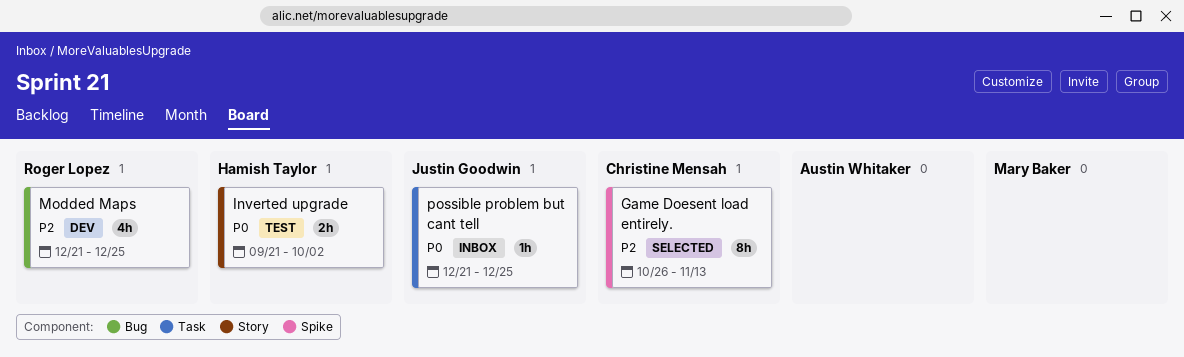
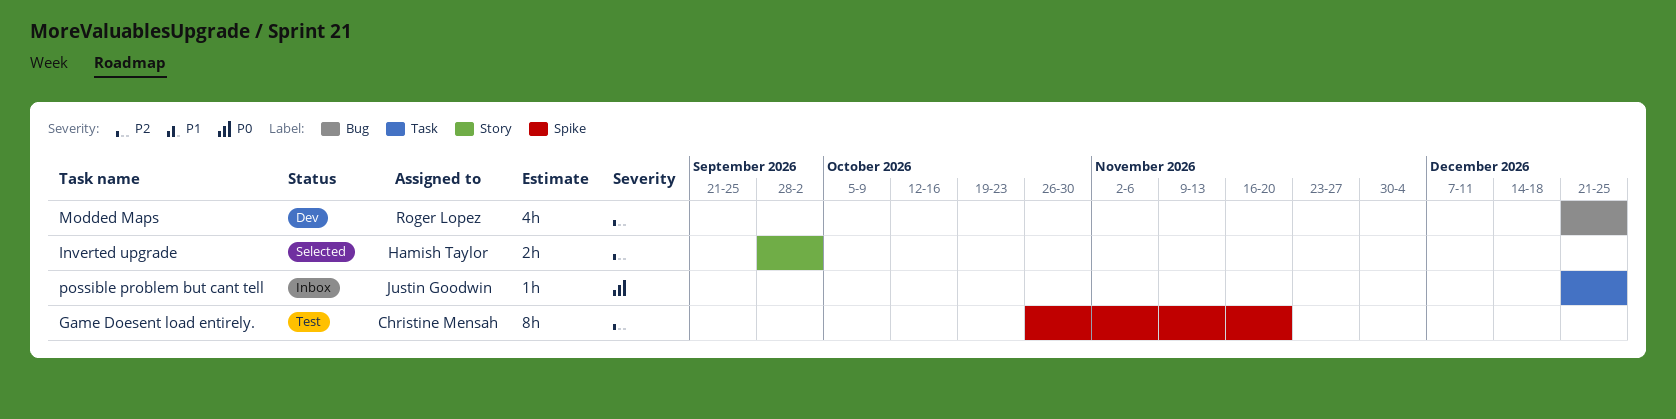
Game Doesent load entirely., status: Selected -> Test
Game Doesent load entirely., due: Nov 13 -> Nov 20
Inverted upgrade, status: Test -> Selected
Inverted upgrade, priority: P0 -> P2
Inverted upgrade, start: Sep 21 -> Sep 28

